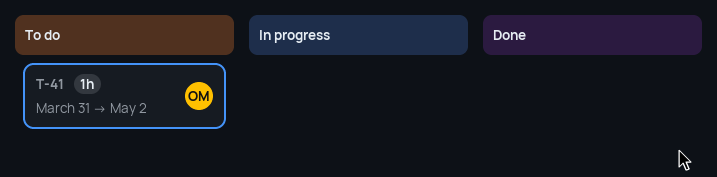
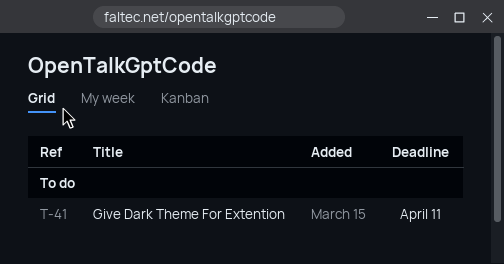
T-41, due: May 2 -> Apr 11

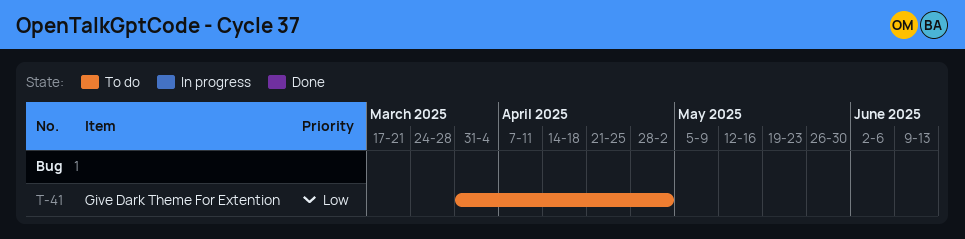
T-41, due: Apr 11 -> May 2

